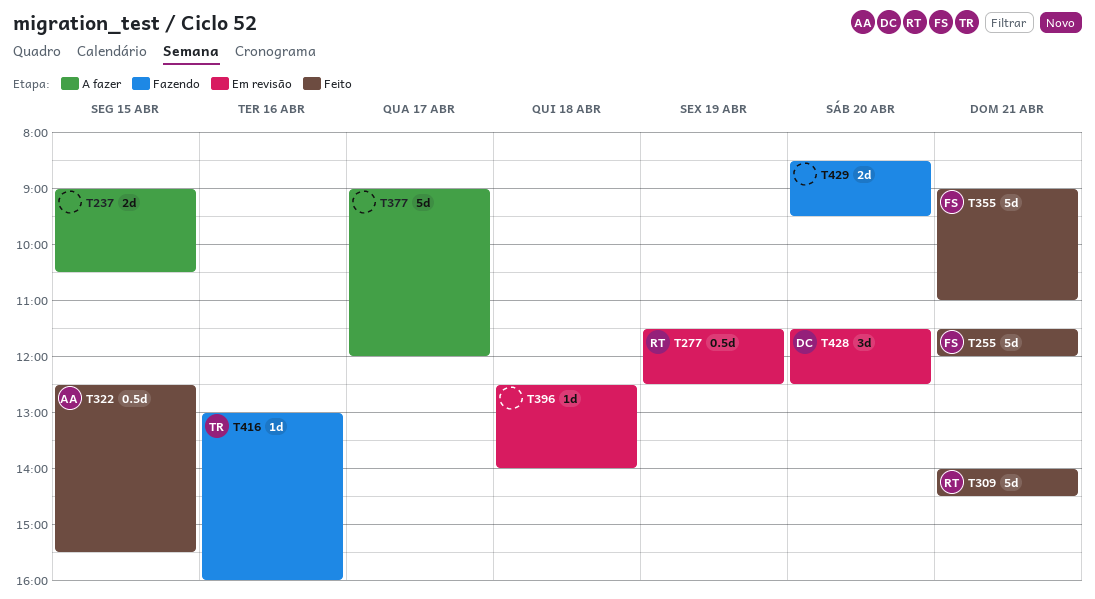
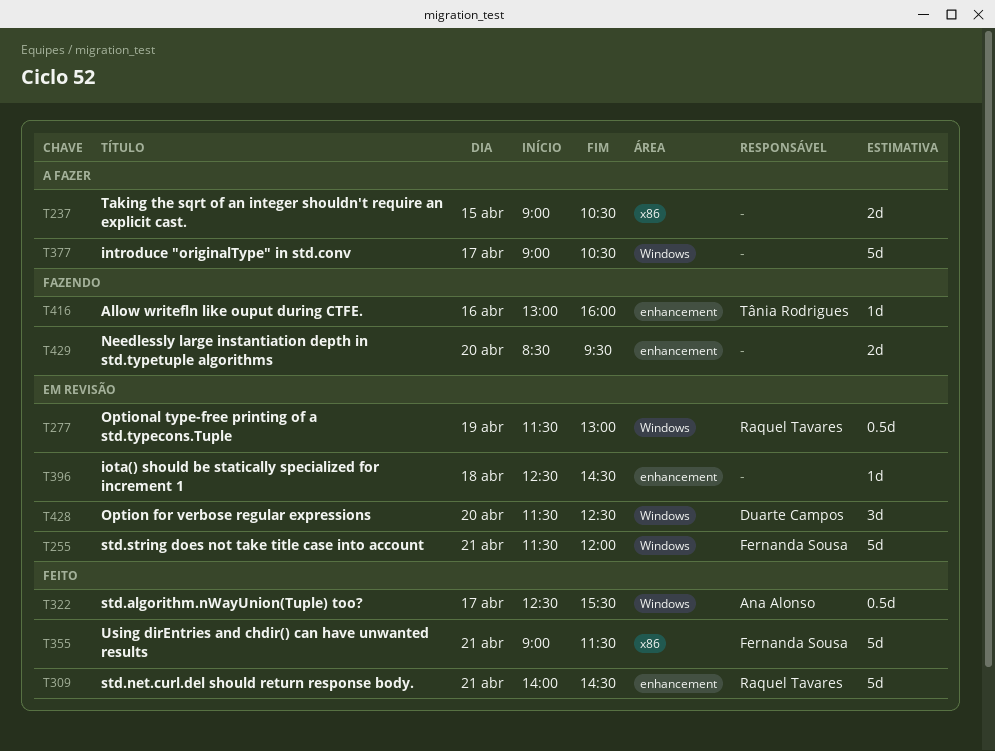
T255, status: Feito -> Em revisão
T277, ends: 12:30 -> 13:00
T322, day: Apr 15 -> Apr 17
T355, ends: 11:00 -> 11:30
T377, ends: 12:00 -> 10:30
T396, ends: 14:00 -> 14:30

